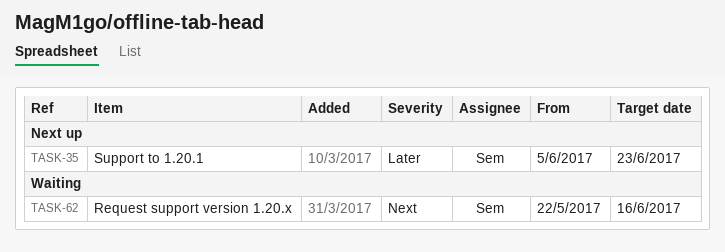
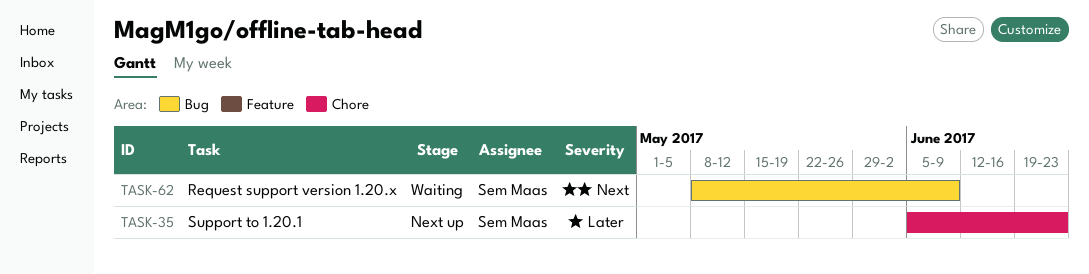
TASK-62, start: May 22 -> May 8
TASK-62, due: Jun 16 -> Jun 9

